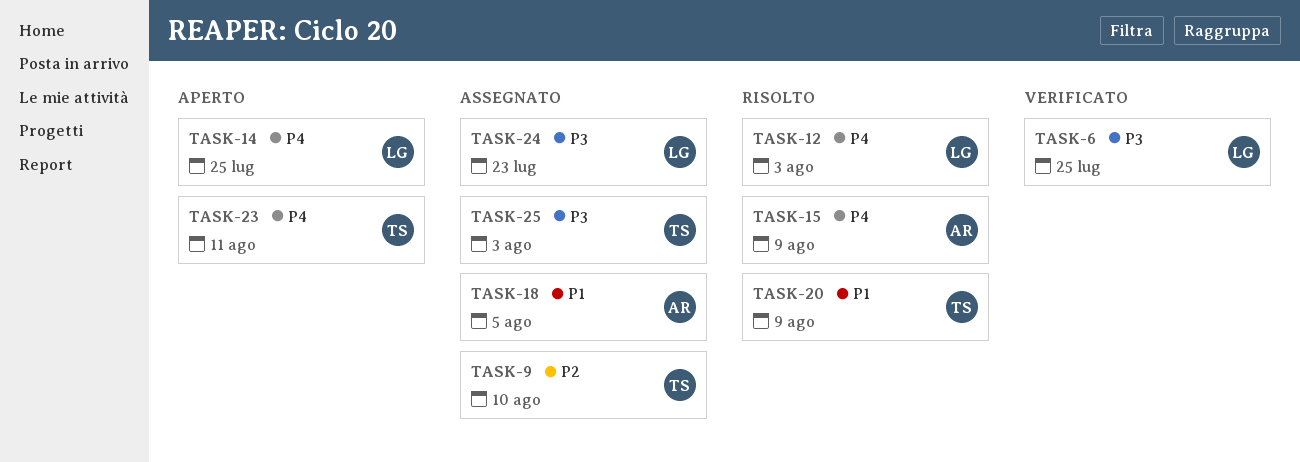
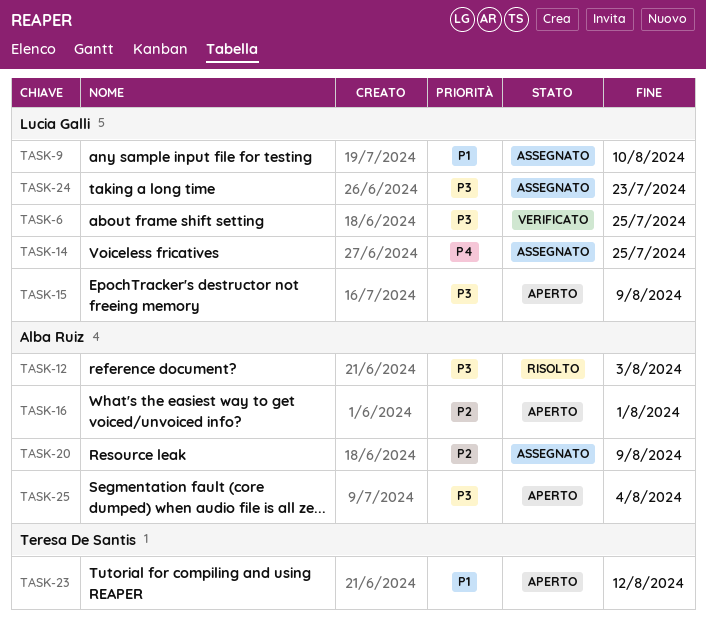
TASK-9, owner: Teresa De Santis -> Lucia Galli
TASK-9, priority: P2 -> P1
TASK-12, owner: Lucia Galli -> Alba Ruiz
TASK-12, priority: P4 -> P3
TASK-14, status: Aperto -> Assegnato
TASK-15, status: Risolto -> Aperto
TASK-15, owner: Alba Ruiz -> Lucia Galli
TASK-15, priority: P4 -> P3
TASK-16: none -> present
TASK-18: present -> none
TASK-20, status: Risolto -> Assegnato
TASK-20, owner: Teresa De Santis -> Alba Ruiz
TASK-20, priority: P1 -> P2
TASK-23, priority: P4 -> P1
TASK-23, due: Aug 11 -> Aug 12
TASK-25, status: Assegnato -> Aperto
TASK-25, owner: Teresa De Santis -> Alba Ruiz
TASK-25, due: Aug 3 -> Aug 4

